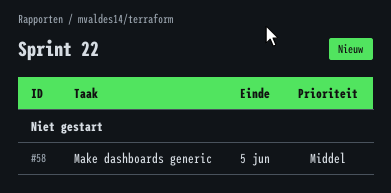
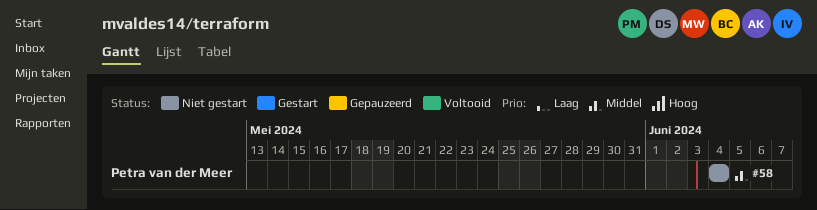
#58, due: Jun 5 -> Jun 4

